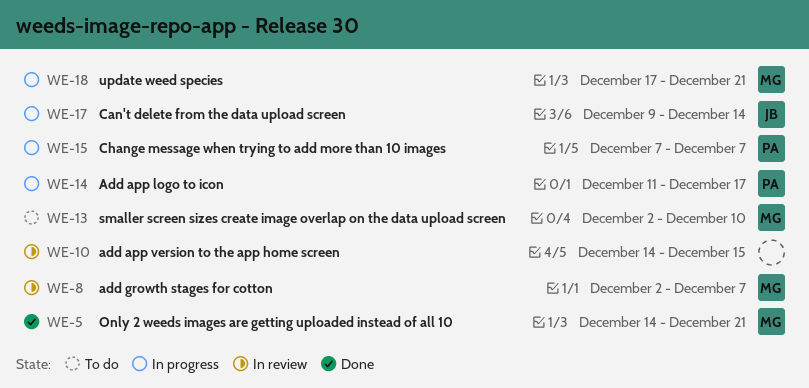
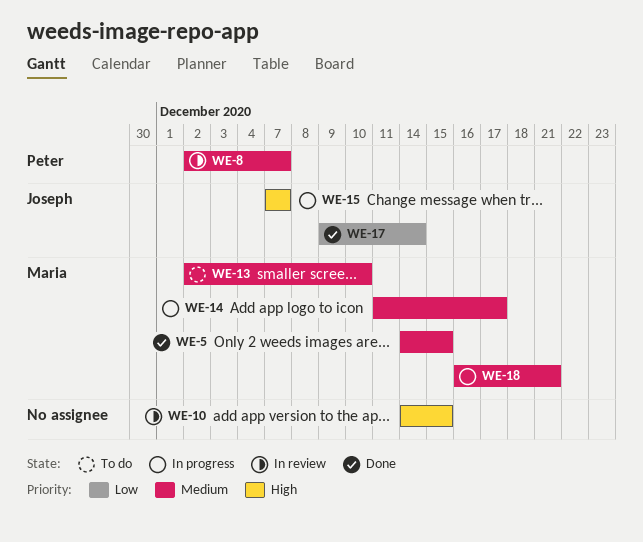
WE-5, due: Dec 21 -> Dec 15
WE-8, owner: Maria -> Peter
WE-14, owner: Peter -> Maria
WE-15, owner: Peter -> Joseph
WE-17, status: In progress -> Done
WE-18, start: Dec 17 -> Dec 16

